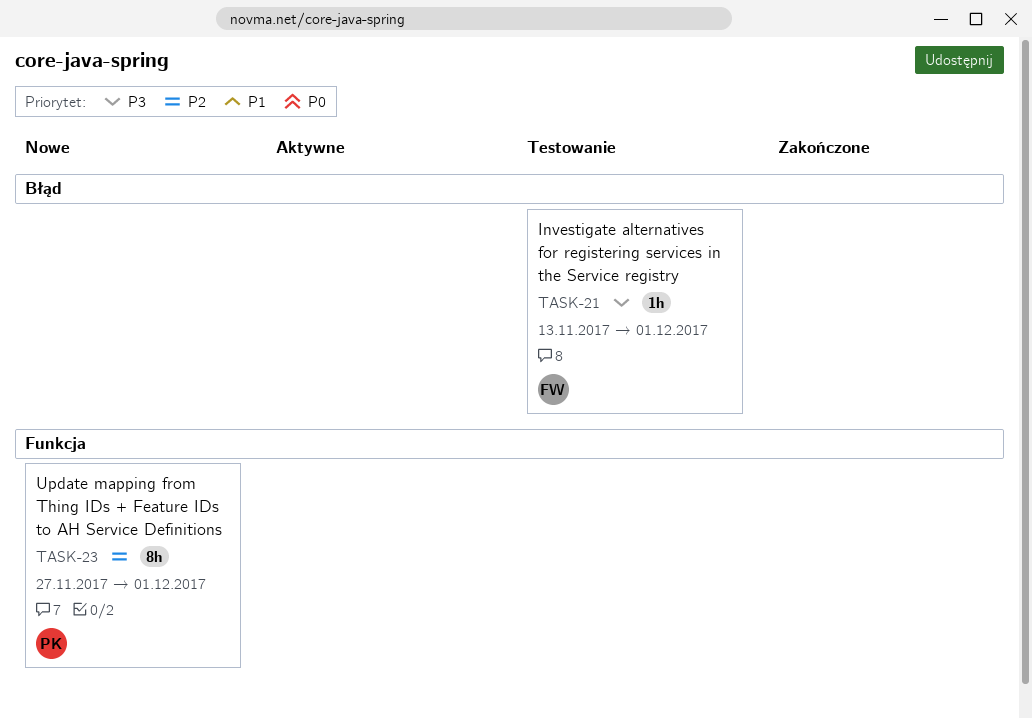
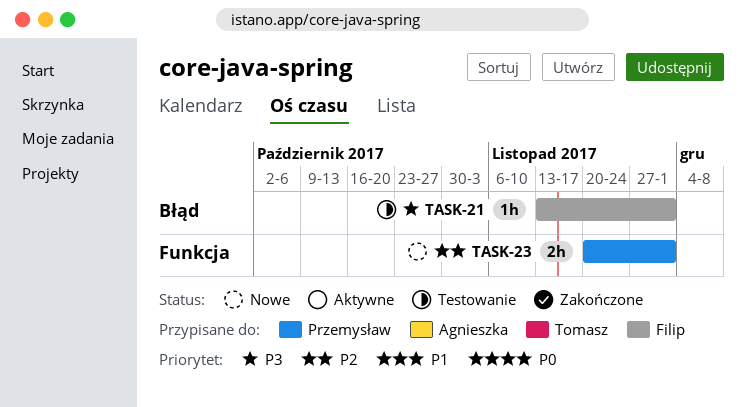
TASK-23, estimate: 8h -> 2h
TASK-23, start: Nov 27 -> Nov 20

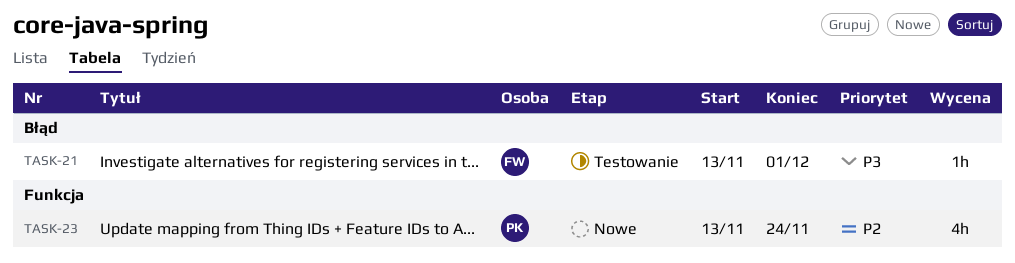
TASK-23, estimate: 2h -> 4h
TASK-23, start: Nov 20 -> Nov 13
TASK-23, due: Dec 1 -> Nov 24

